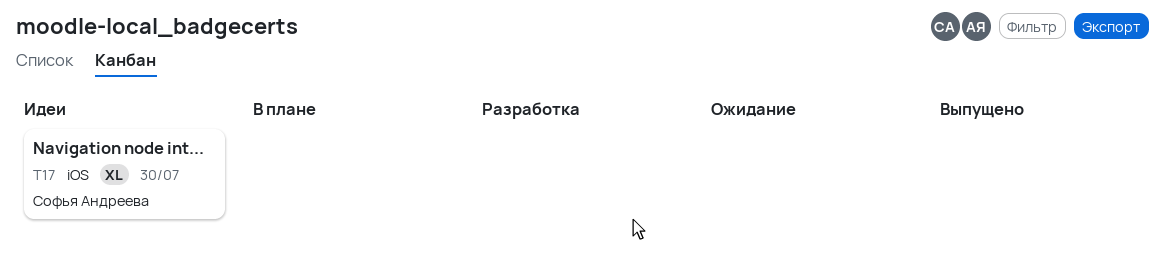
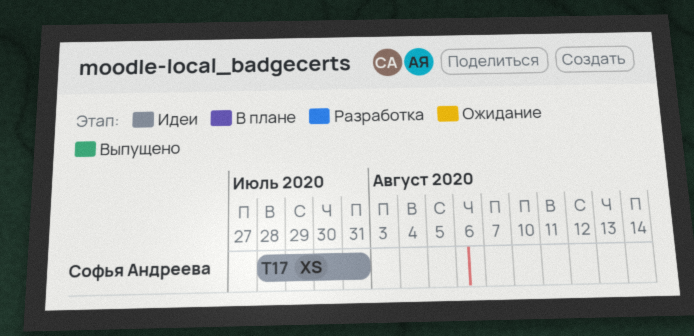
T17, estimate: XL -> XS
T17, due: Jul 30 -> Jul 31

